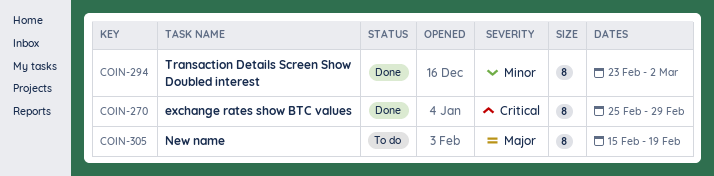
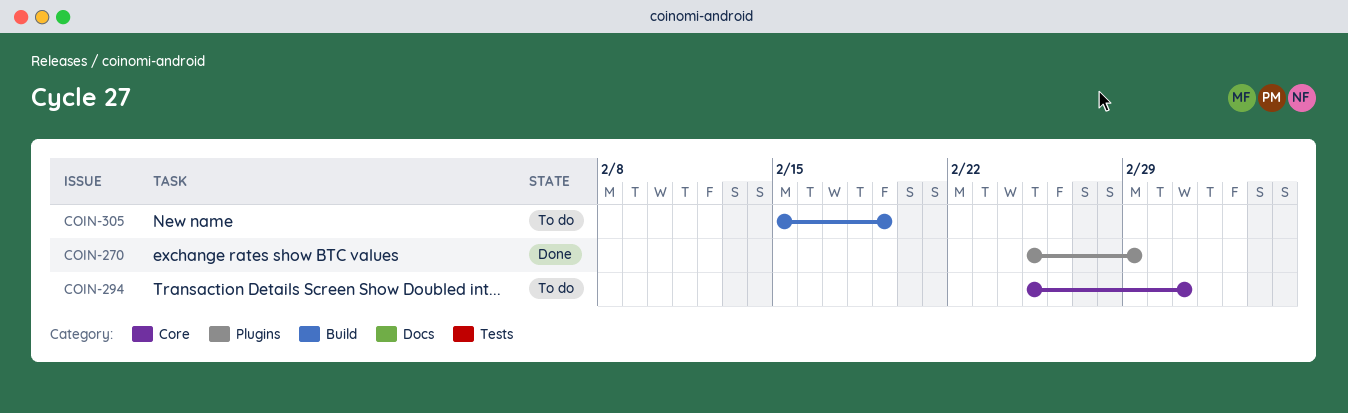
COIN-294, status: Done -> To do
COIN-294, start: Feb 23 -> Feb 25

